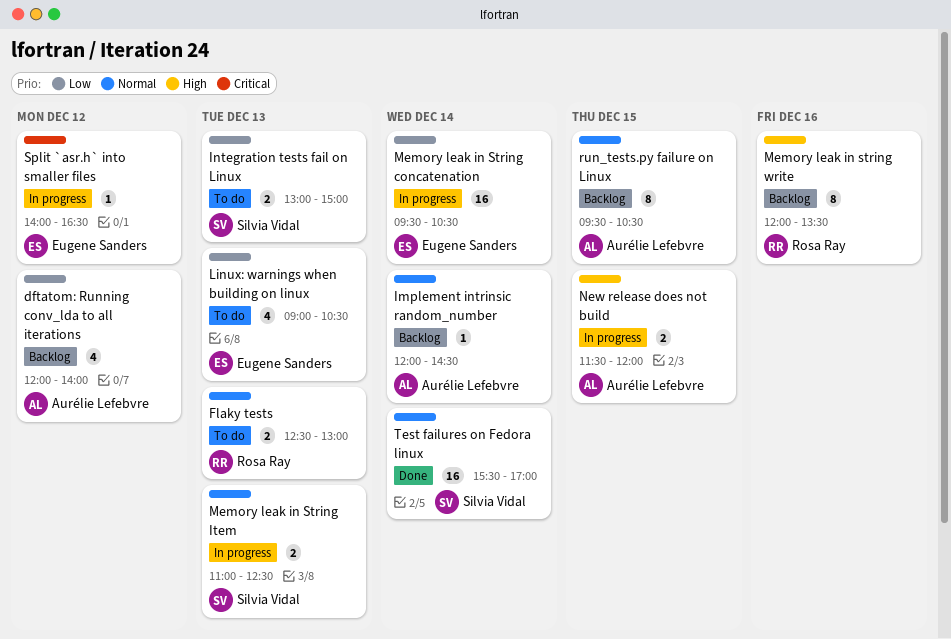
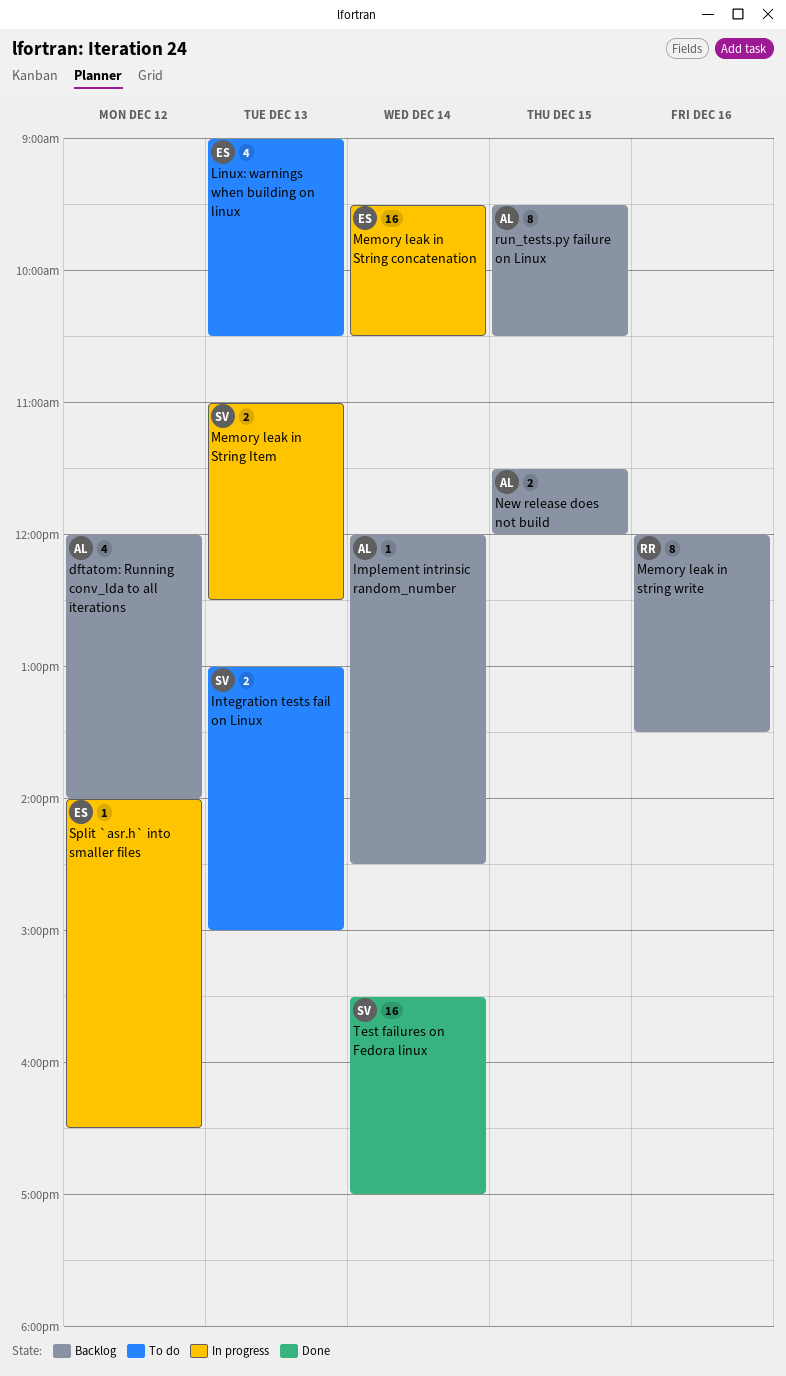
Flaky tests: present -> none
New release does not build, status: In progress -> Backlog

